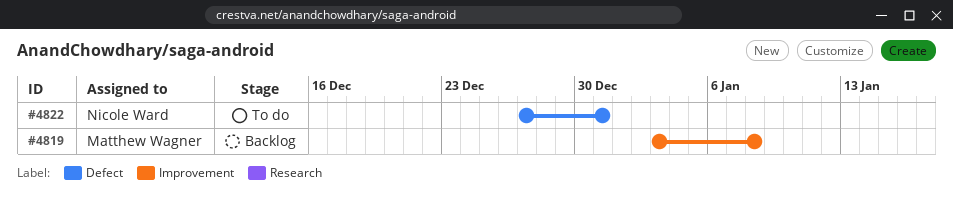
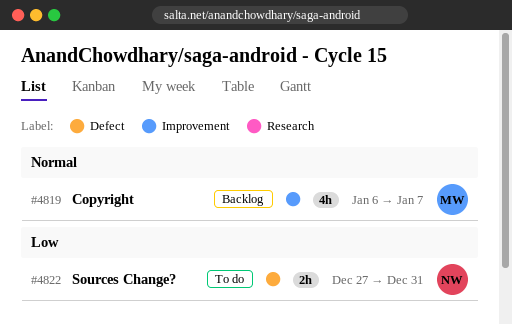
#4819, start: Jan 3 -> Jan 6
#4819, due: Jan 8 -> Jan 7

